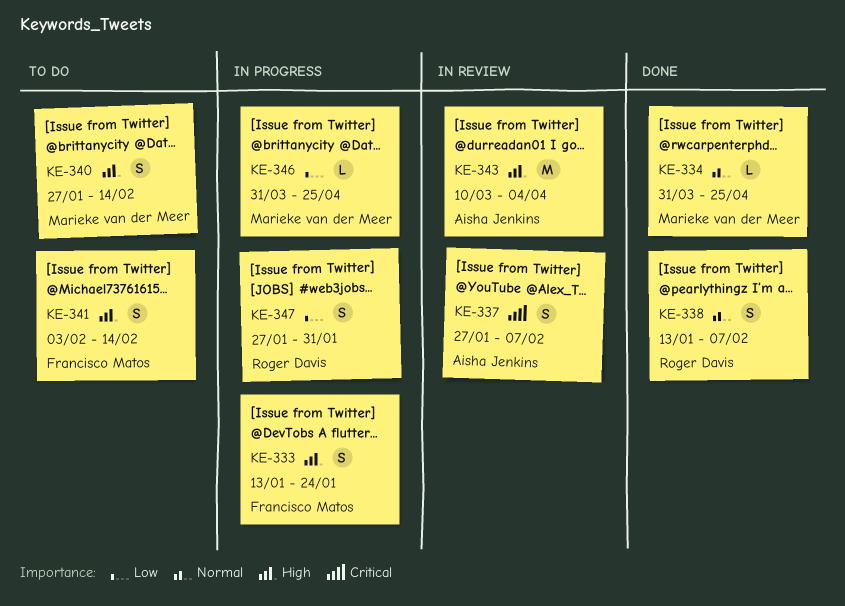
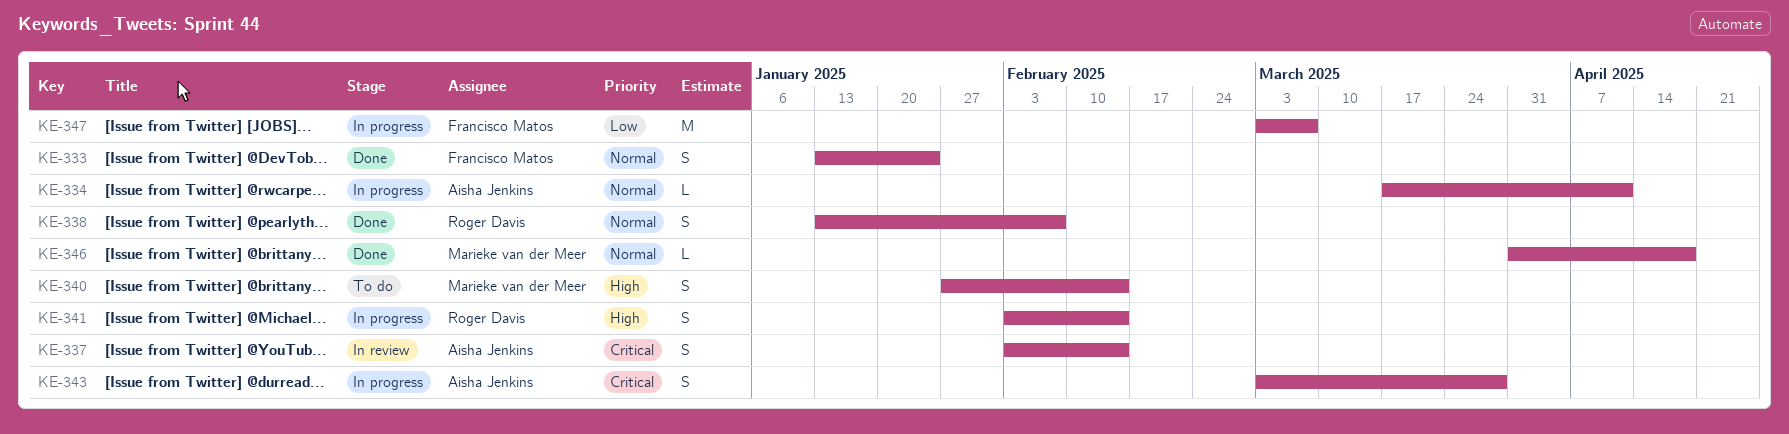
KE-333, status: In progress -> Done
KE-333, priority: High -> Normal
KE-334, status: Done -> In progress
KE-334, owner: Marieke van der Meer -> Aisha Jenkins
KE-334, start: Mar 31 -> Mar 17
KE-334, due: Apr 25 -> Apr 11
KE-337, start: Jan 27 -> Feb 3
KE-337, due: Feb 7 -> Feb 14
KE-341, status: To do -> In progress
KE-341, owner: Francisco Matos -> Roger Davis
KE-343, status: In review -> In progress
KE-343, priority: High -> Critical
KE-343, estimate: M -> S
KE-343, start: Mar 10 -> Mar 3
KE-343, due: Apr 4 -> Mar 28
KE-346, status: In progress -> Done
KE-346, priority: Low -> Normal
KE-346, due: Apr 25 -> Apr 18
KE-347, owner: Roger Davis -> Francisco Matos
KE-347, estimate: S -> M
KE-347, start: Jan 27 -> Mar 3
KE-347, due: Jan 31 -> Mar 7

